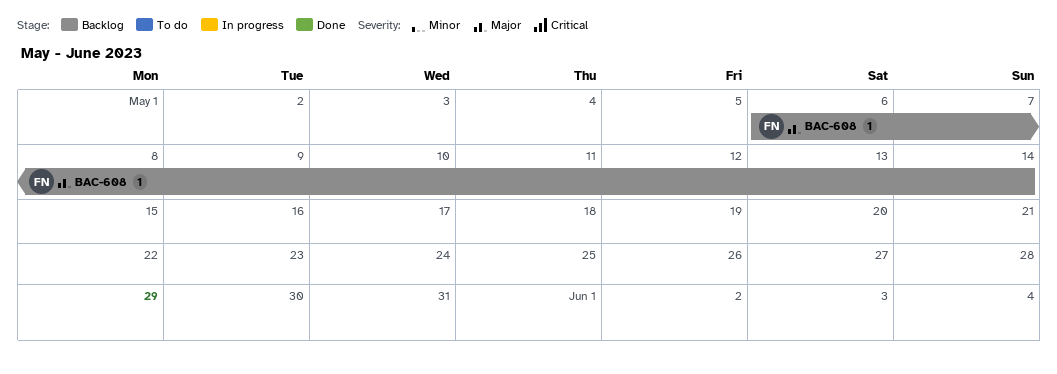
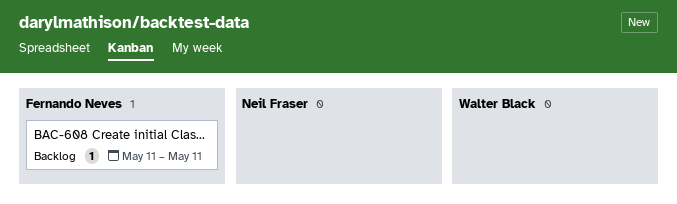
BAC-608, start: May 6 -> May 11
BAC-608, due: May 14 -> May 11

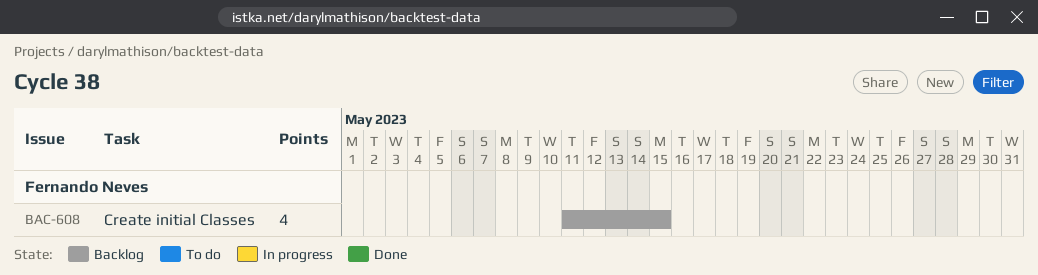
BAC-608, estimate: 1 -> 4
BAC-608, due: May 11 -> May 15

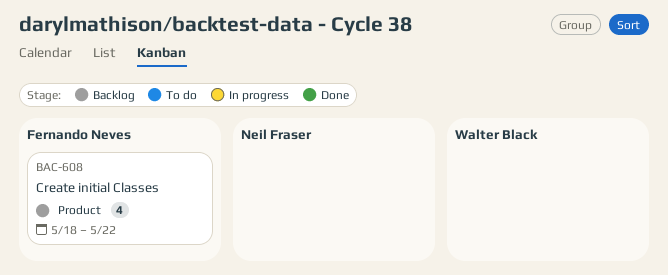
BAC-608, start: May 11 -> May 18
BAC-608, due: May 15 -> May 22

